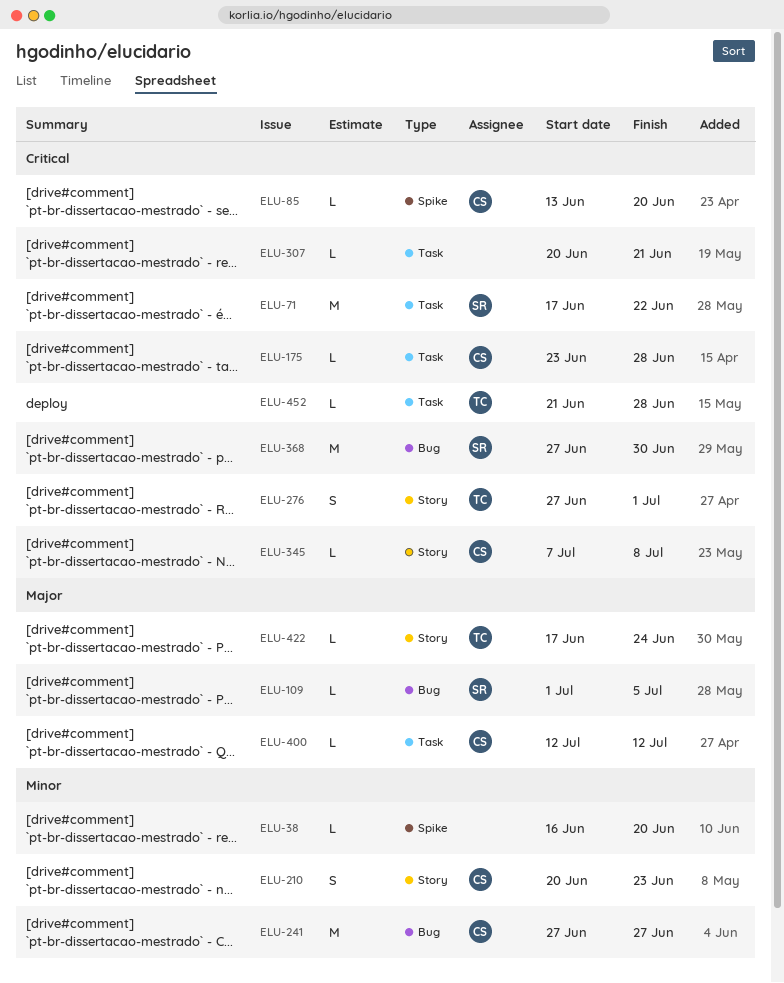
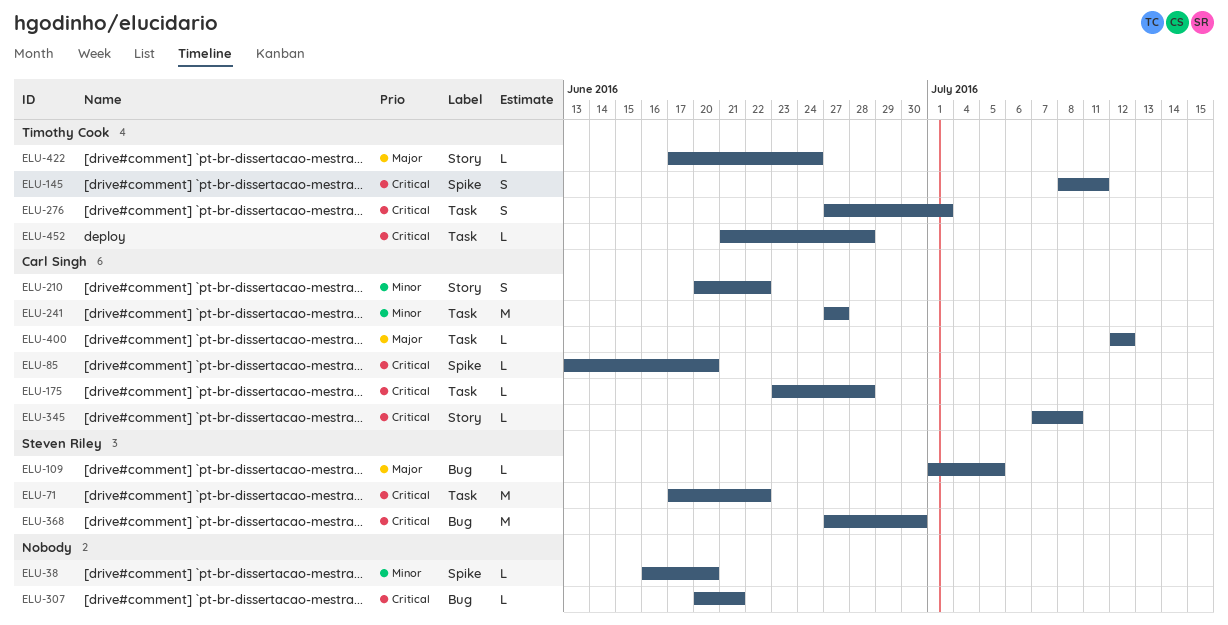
ELU-145: none -> present
ELU-210, due: Jun 23 -> Jun 22
ELU-241, label: Bug -> Task
ELU-276, label: Story -> Task
ELU-307, label: Task -> Bug

